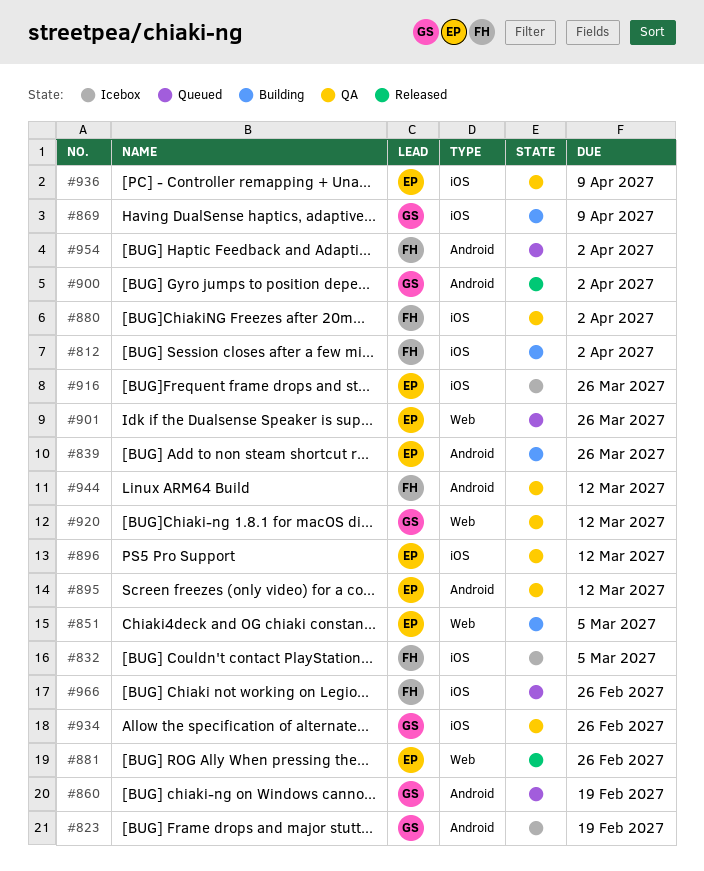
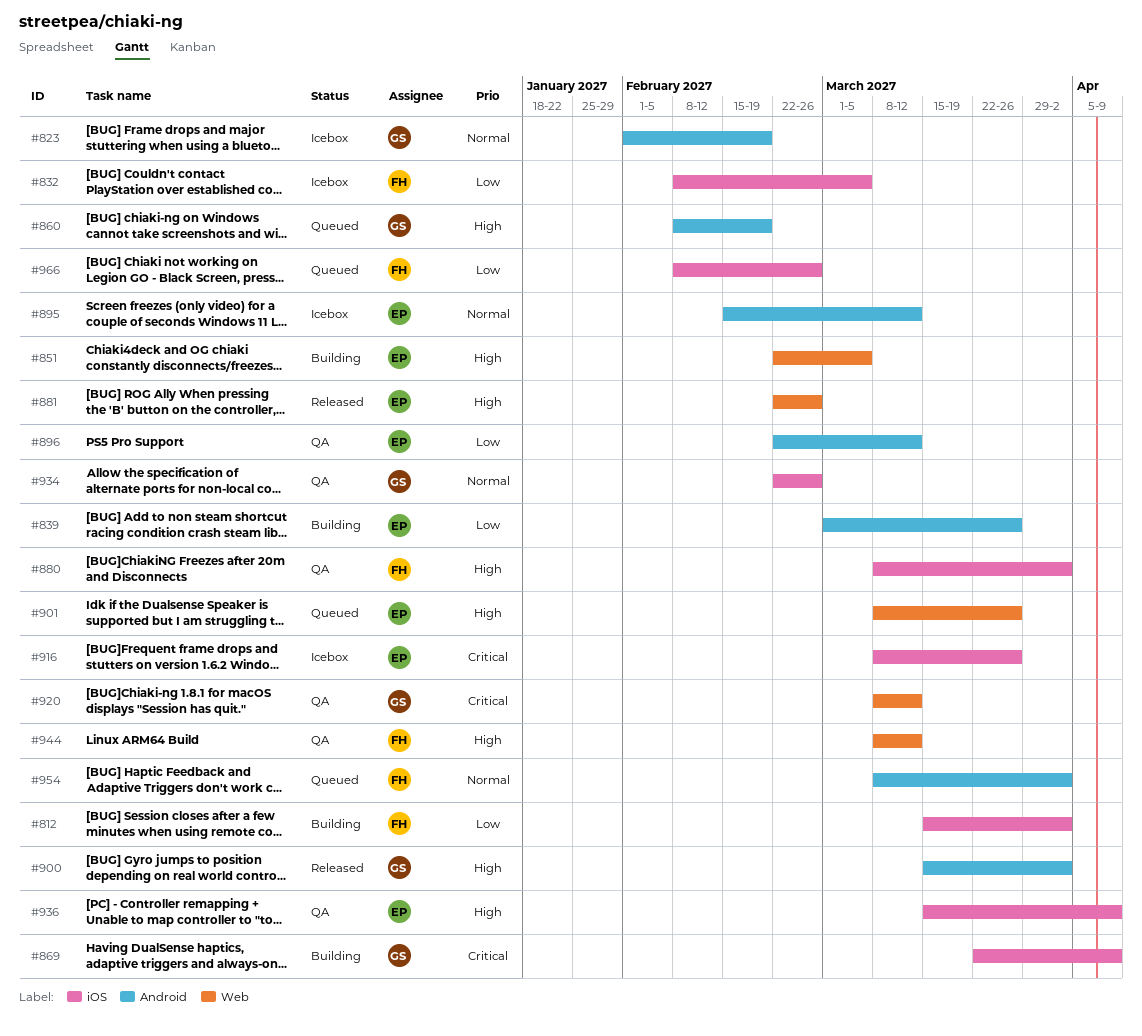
#895, status: QA -> Icebox
#896, label: iOS -> Android
#944, label: Android -> Web

